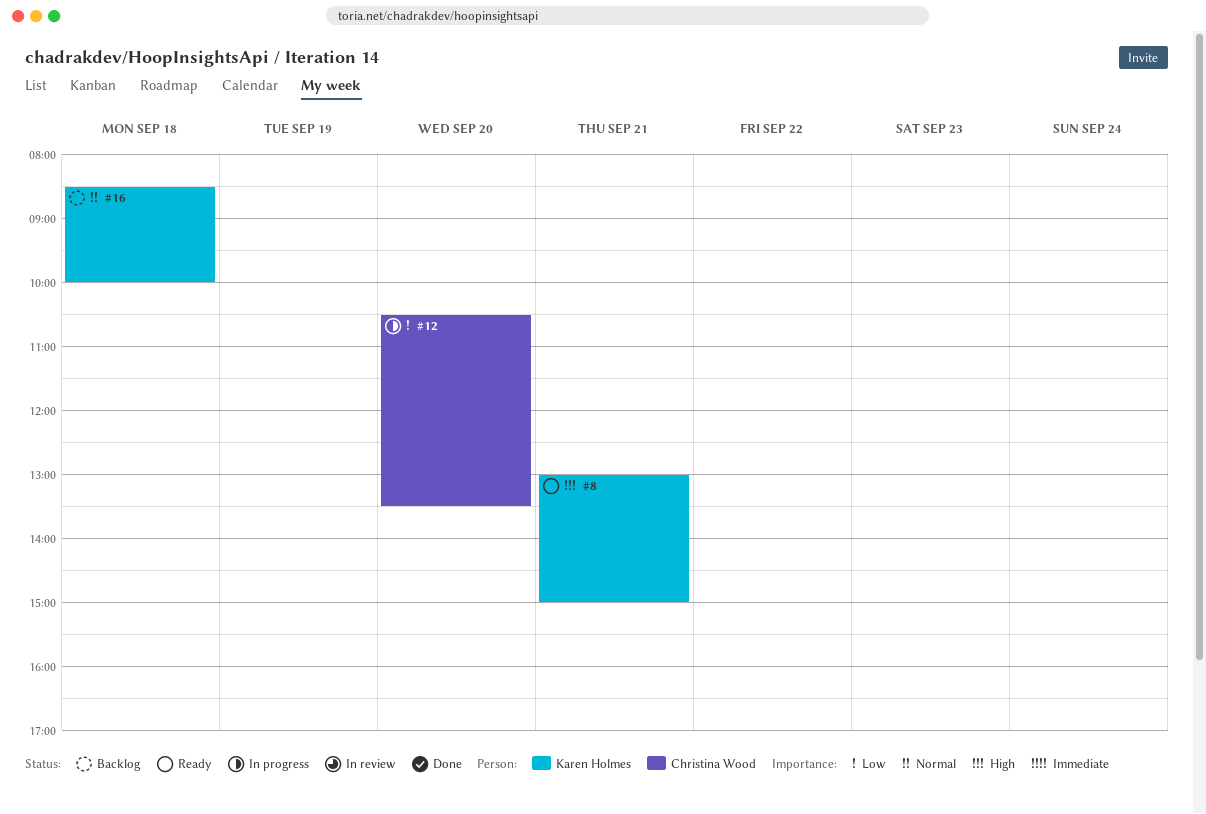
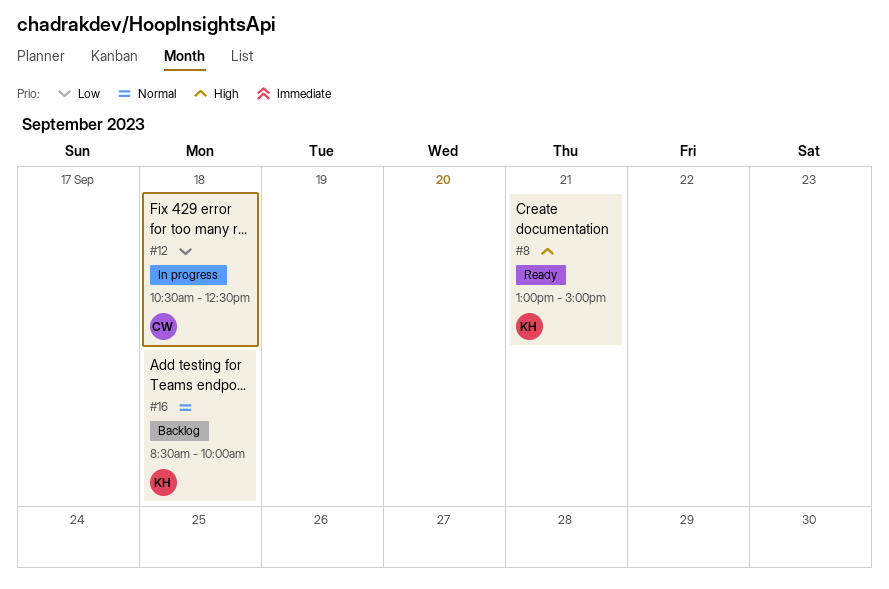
#12, day: Sep 20 -> Sep 18
#12, ends: 13:30 -> 12:30

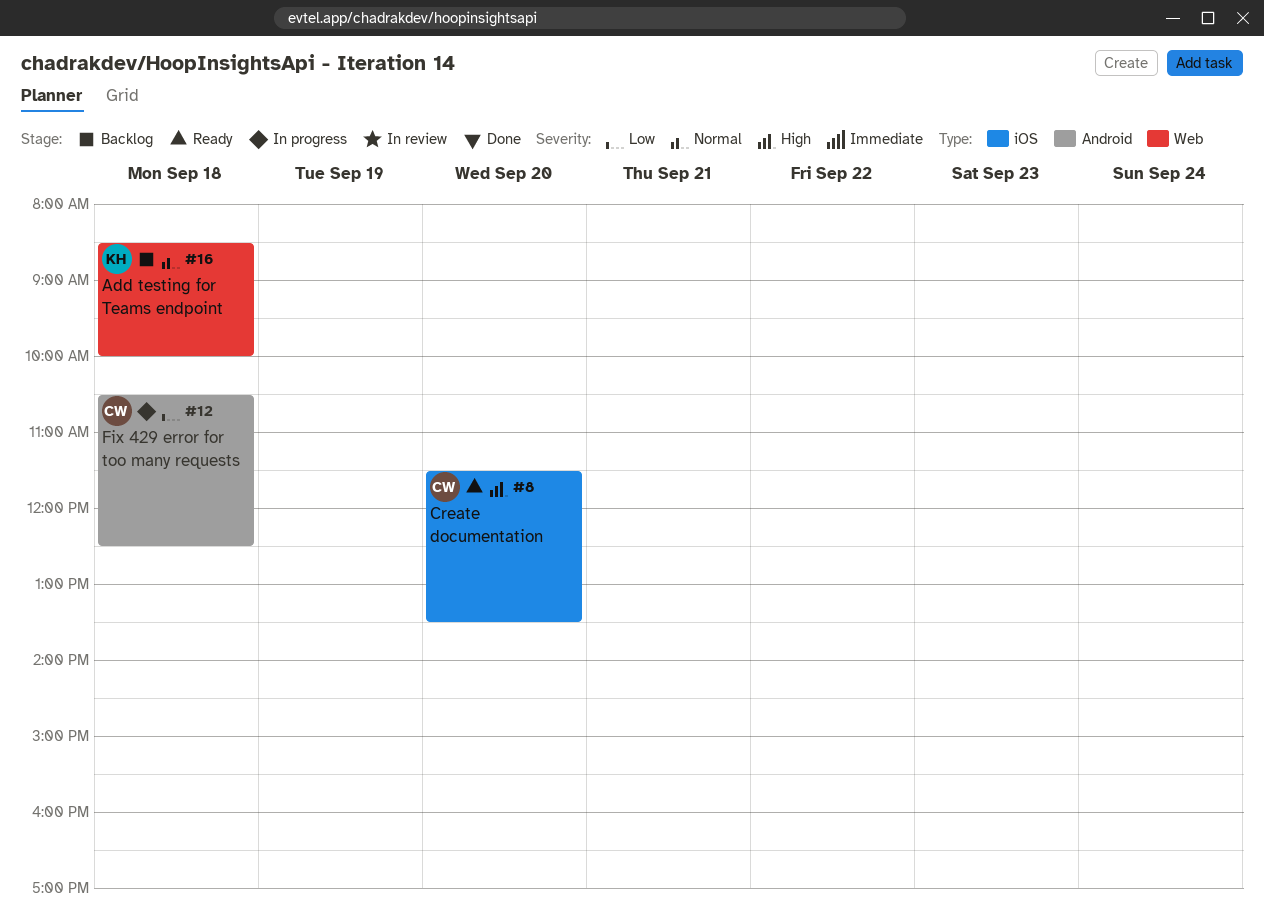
#8, owner: KH -> CW
#8, day: Sep 21 -> Sep 20
#8, begins: 13:00 -> 11:30
#8, ends: 15:00 -> 13:30

